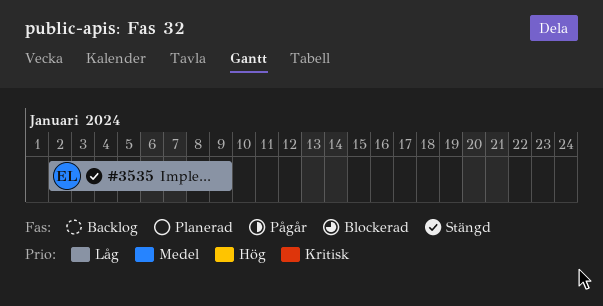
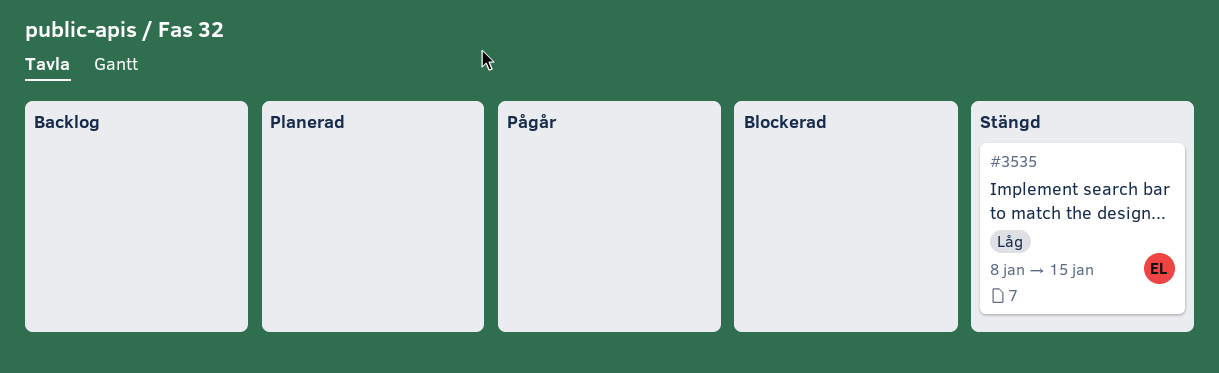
#3535, start: Jan 2 -> Jan 8
#3535, due: Jan 9 -> Jan 15

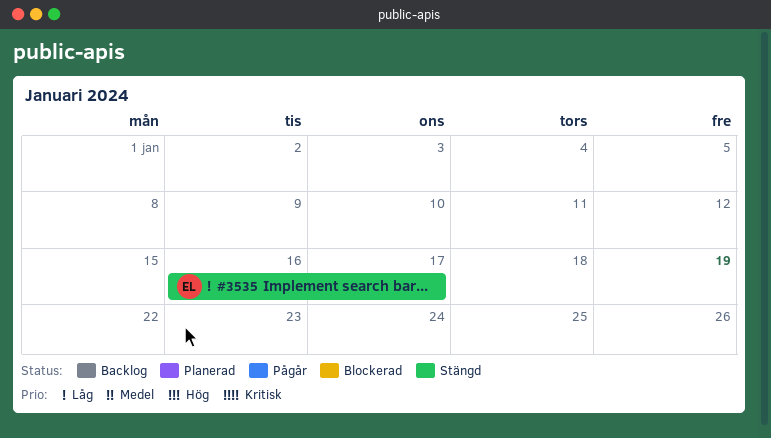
#3535, start: Jan 8 -> Jan 16
#3535, due: Jan 15 -> Jan 17

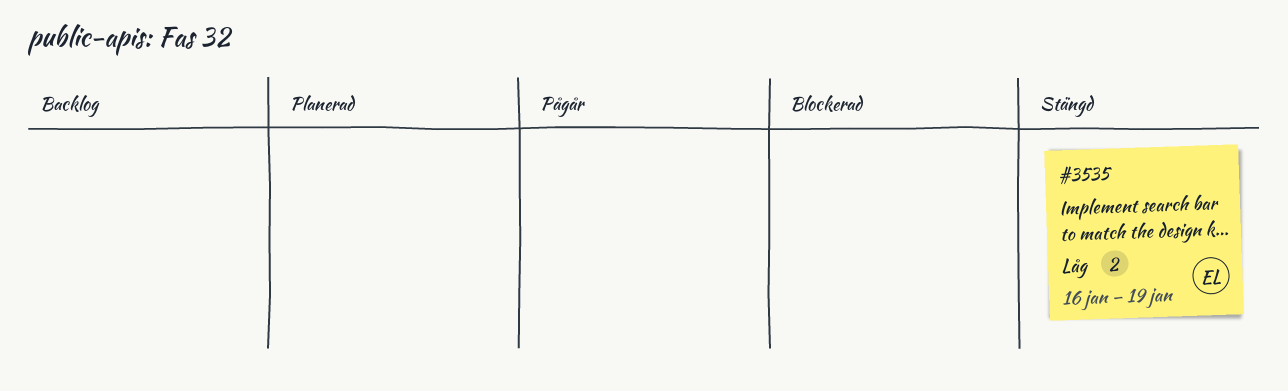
#3535, due: Jan 17 -> Jan 19

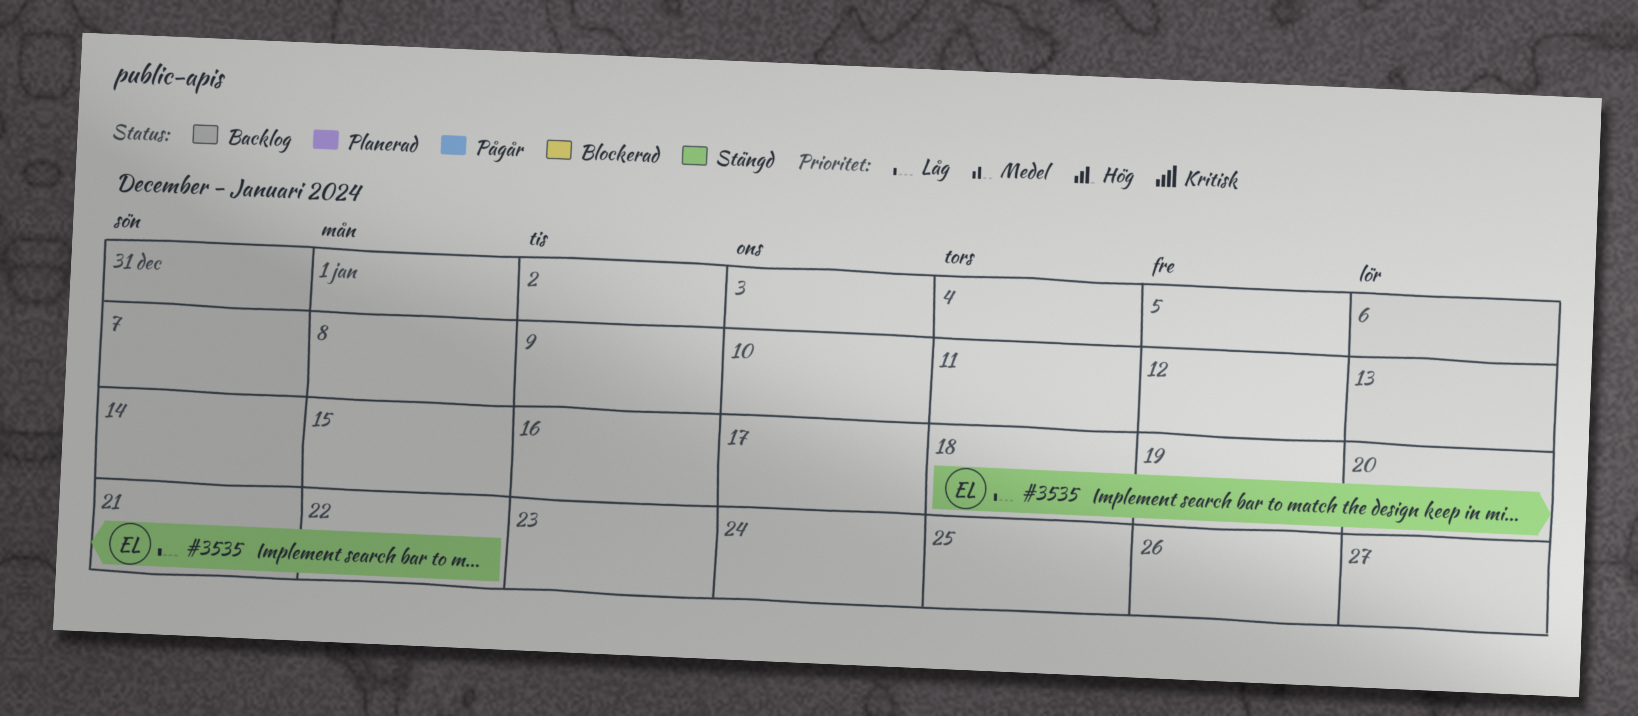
#3535, start: Jan 16 -> Jan 18
#3535, due: Jan 19 -> Jan 22

